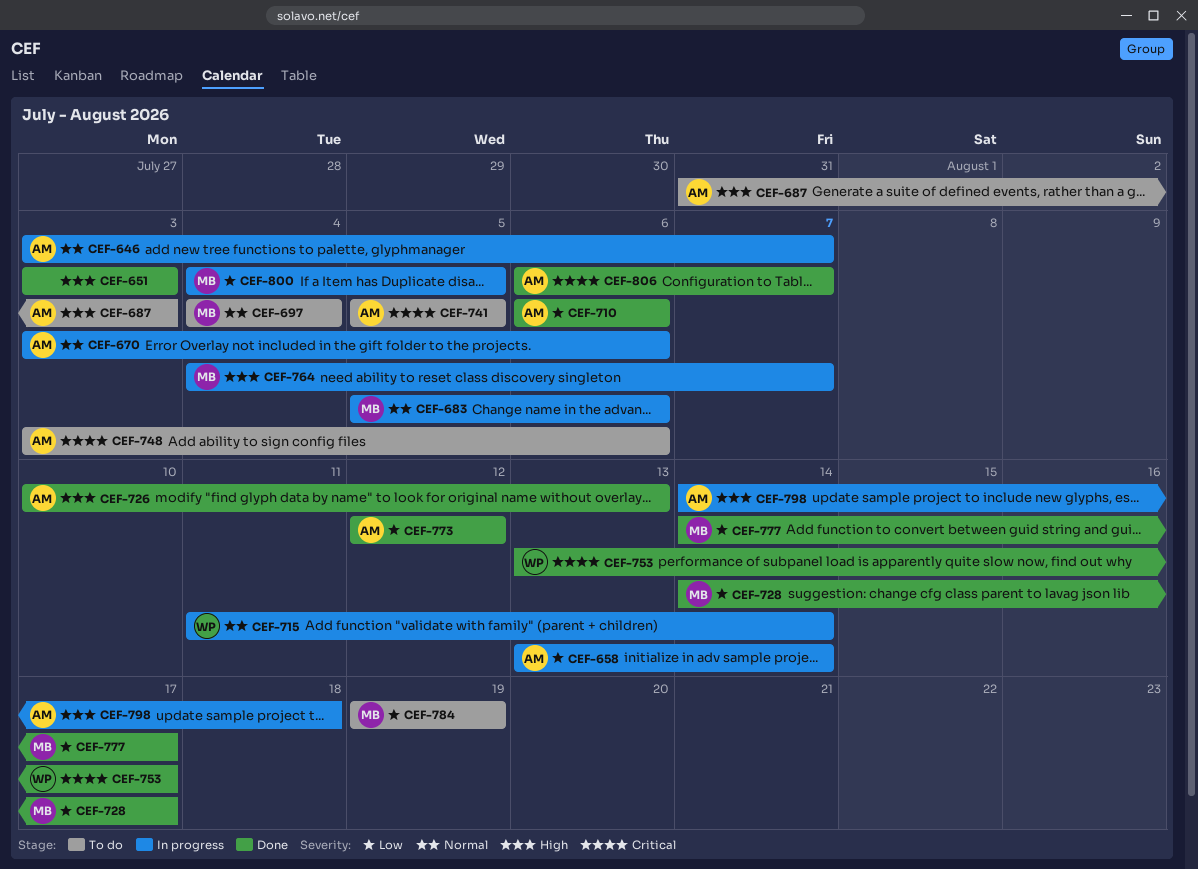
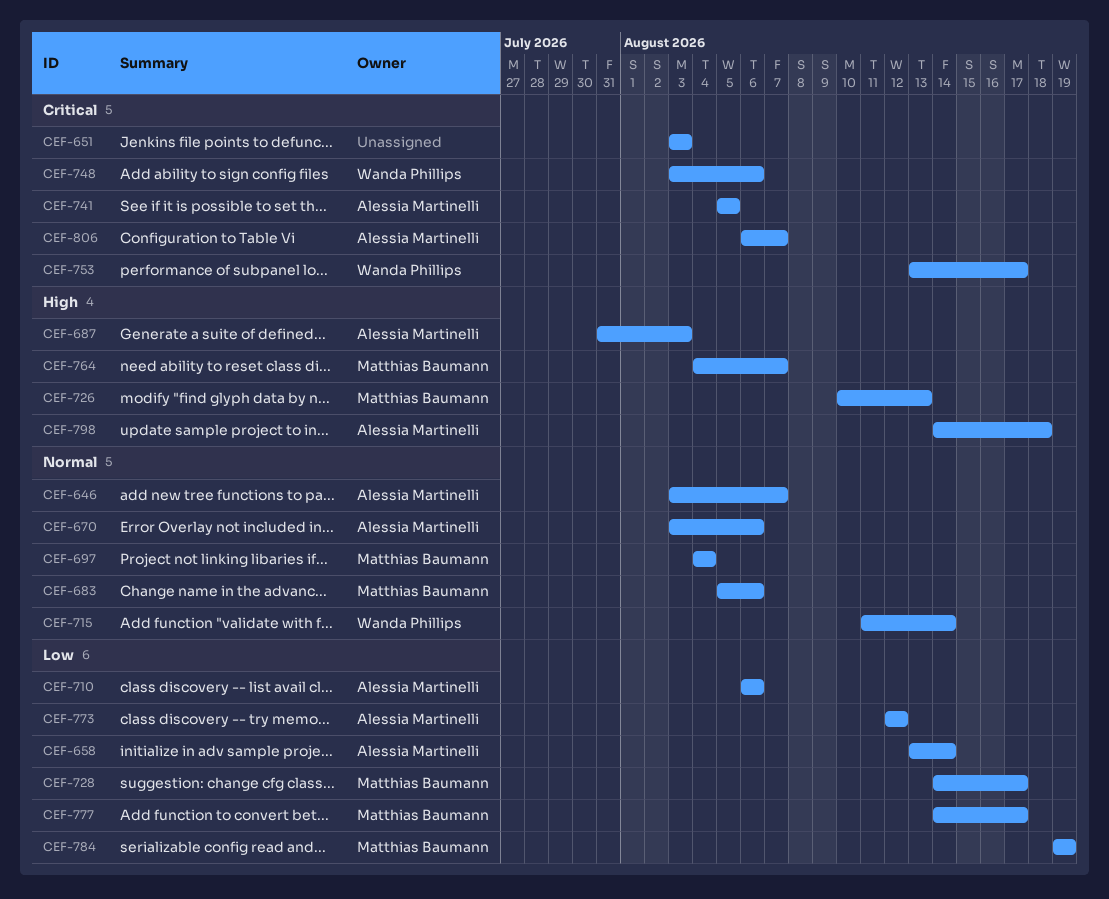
CEF-651, priority: High -> Critical
CEF-726, owner: Alessia Martinelli -> Matthias Baumann
CEF-748, owner: Alessia Martinelli -> Wanda Phillips
CEF-800: present -> none

